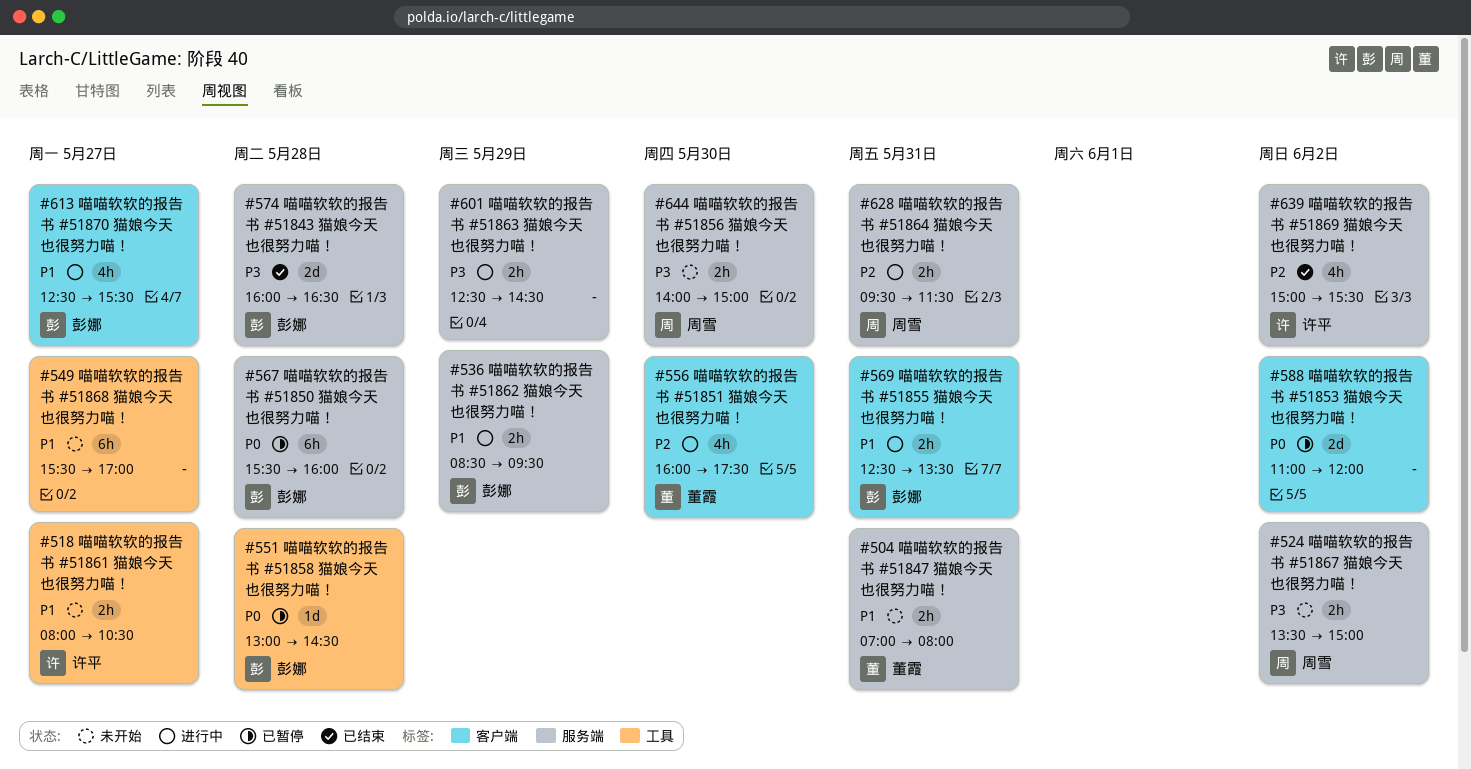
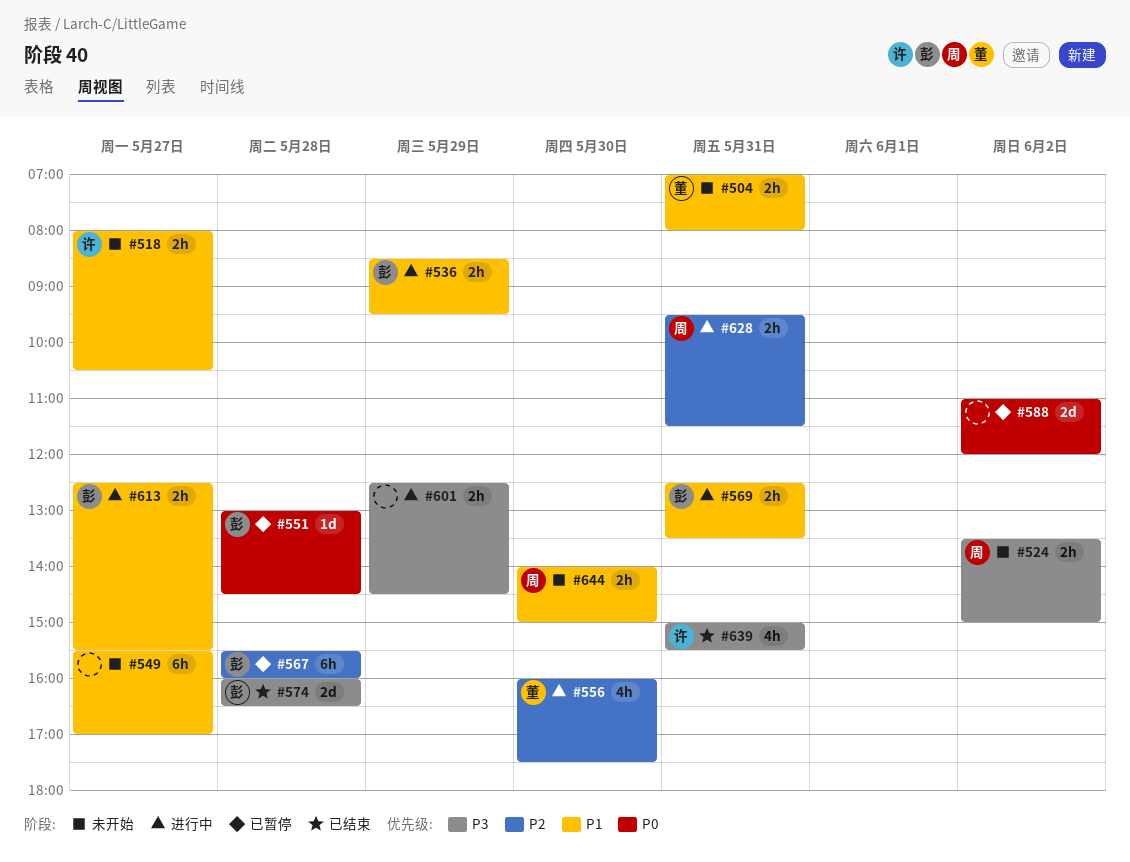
#567, priority: P0 -> P2
#613, estimate: 4h -> 2h
#639, priority: P2 -> P3
#639, day: Jun 2 -> May 31
#644, priority: P3 -> P1

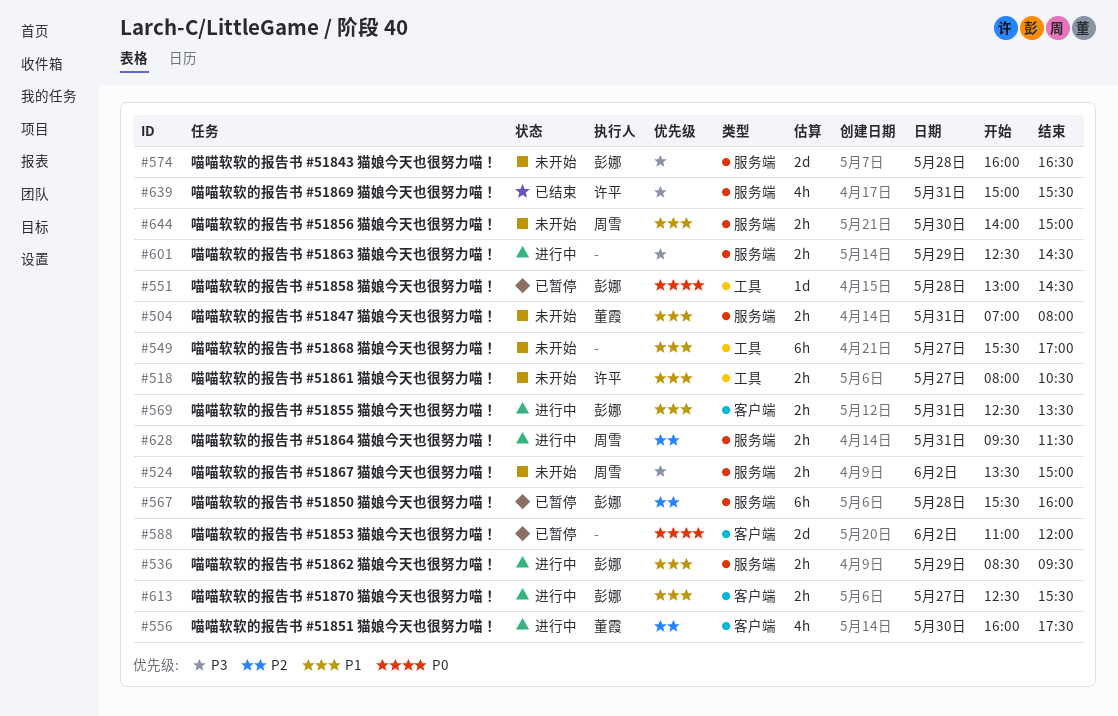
#574, status: 已结束 -> 未开始

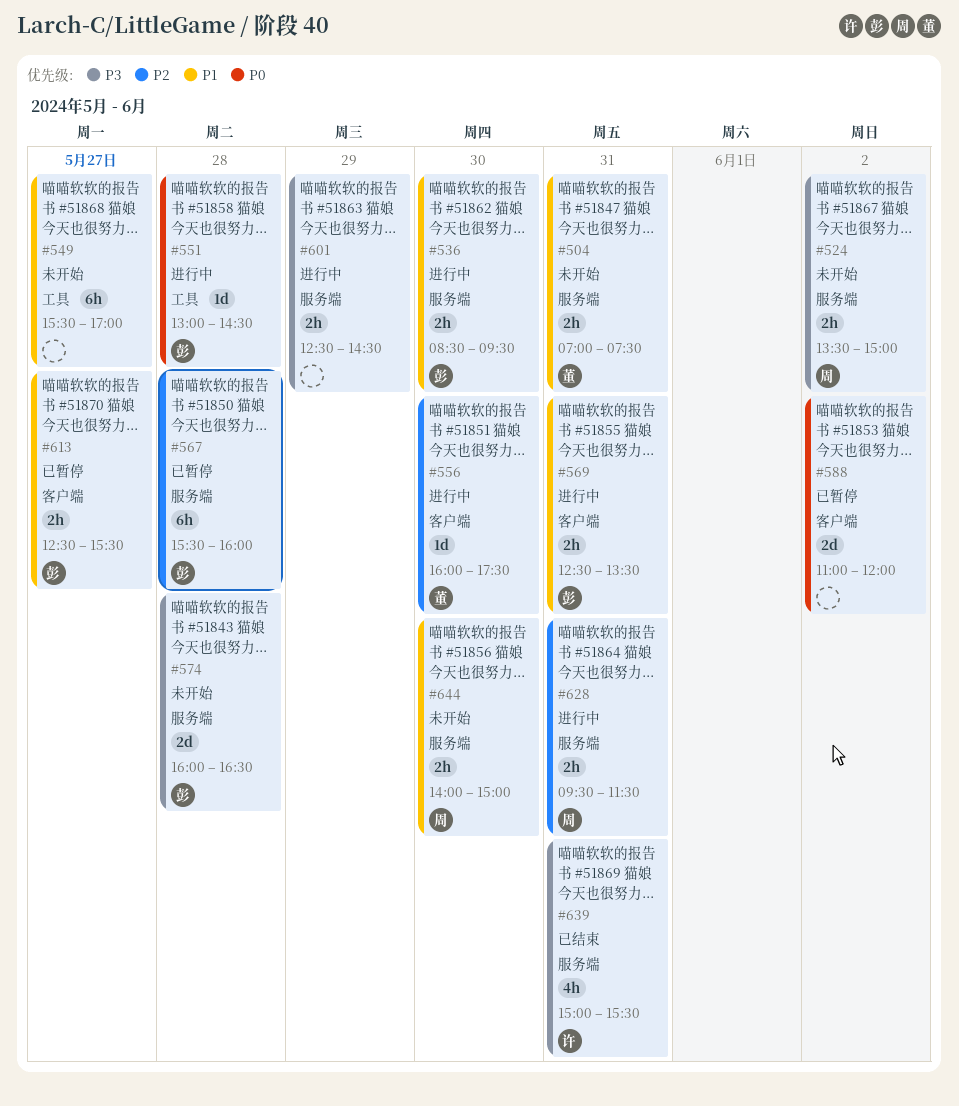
#504, ends: 08:00 -> 07:30
#518: present -> none
#536, day: May 29 -> May 30
#551, status: 已暂停 -> 进行中
#556, estimate: 4h -> 1d
#613, status: 进行中 -> 已暂停

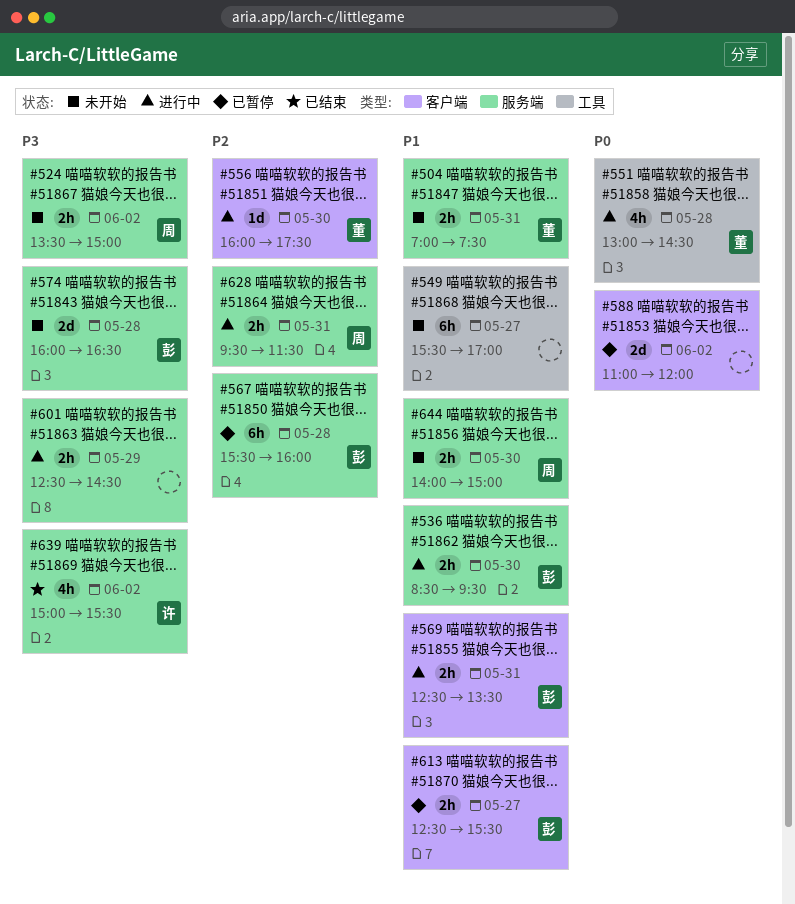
#551, owner: 彭 -> 董
#551, estimate: 1d -> 4h
#639, day: May 31 -> Jun 2

